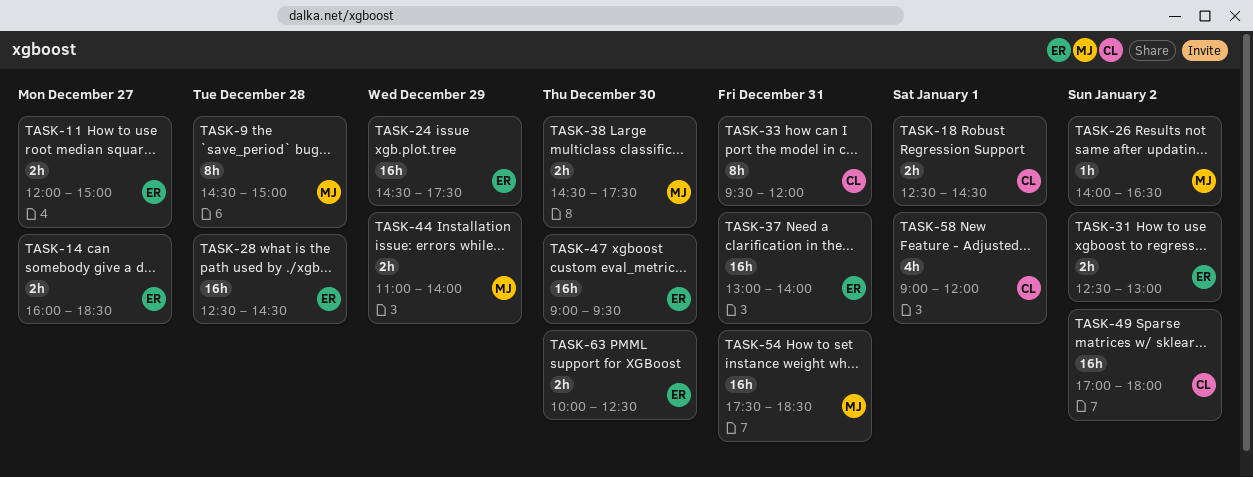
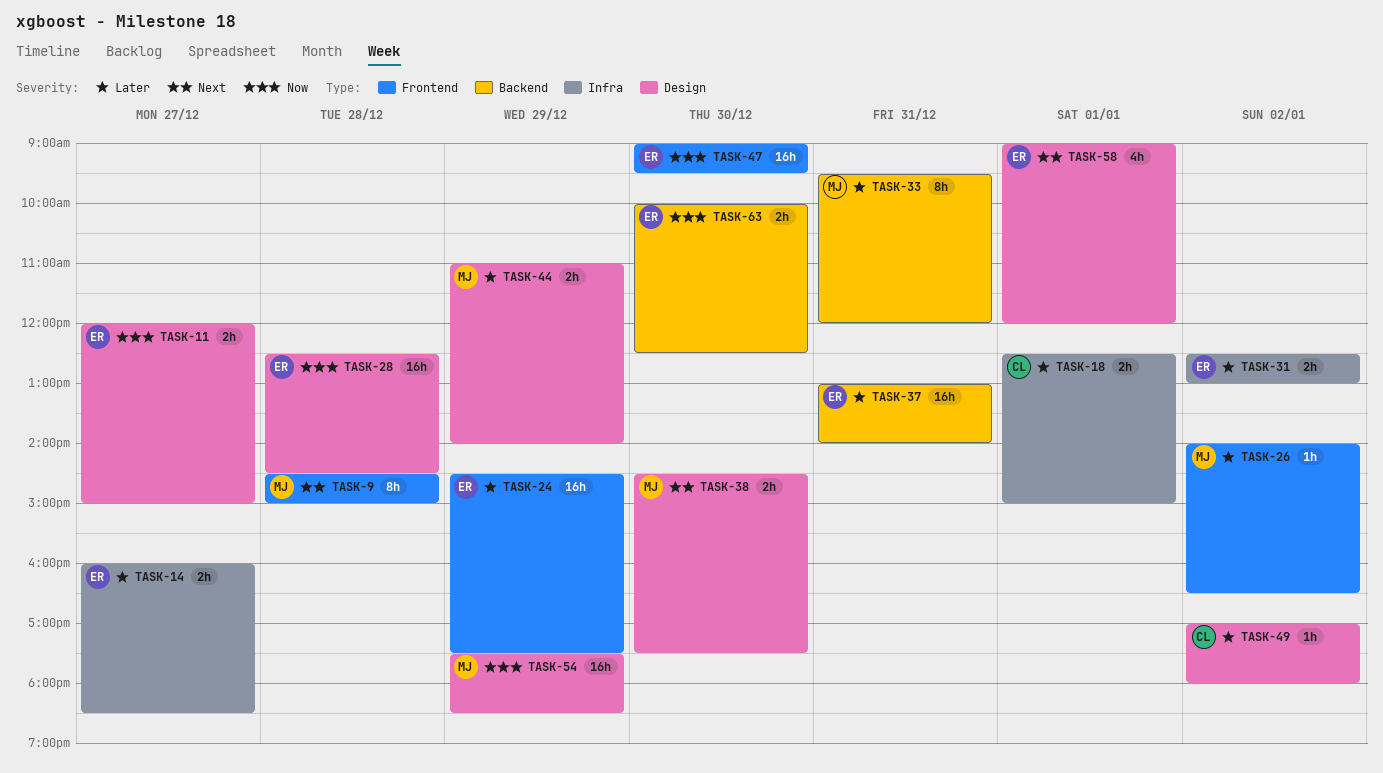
TASK-18, ends: 14:30 -> 15:00
TASK-33, owner: CL -> MJ
TASK-49, estimate: 16h -> 1h
TASK-54, day: Dec 31 -> Dec 29
TASK-58, owner: CL -> ER

